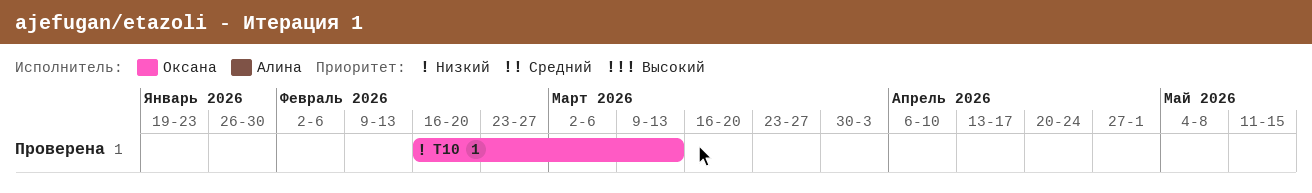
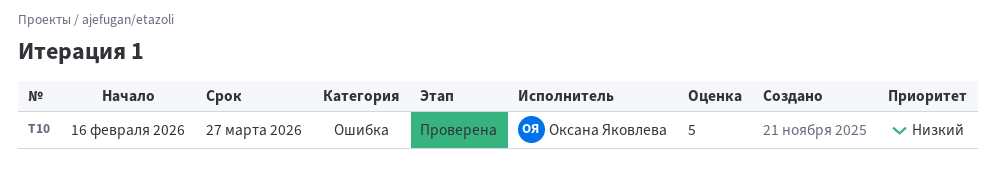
T10, estimate: 1 -> 5
T10, due: Mar 13 -> Mar 27

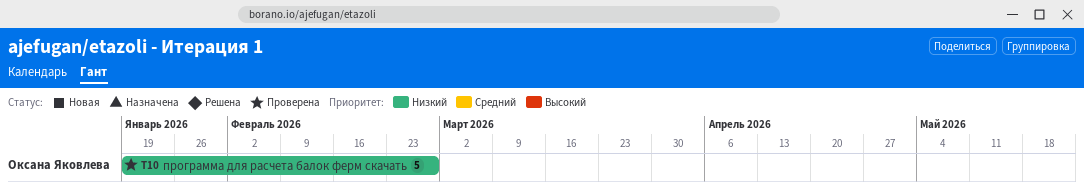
T10, start: Feb 16 -> Jan 19
T10, due: Mar 27 -> Feb 27

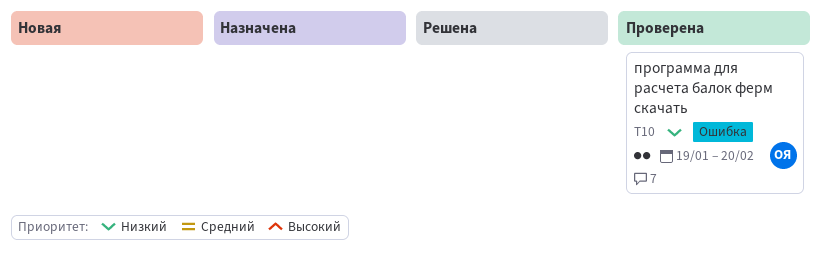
T10, estimate: 5 -> 2
T10, due: Feb 27 -> Feb 20

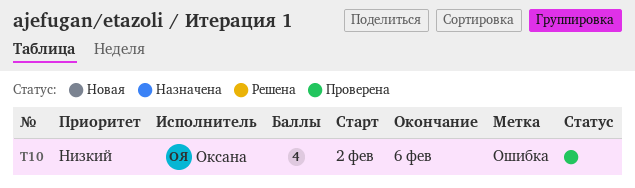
T10, estimate: 2 -> 4
T10, start: Jan 19 -> Feb 2
T10, due: Feb 20 -> Feb 6

